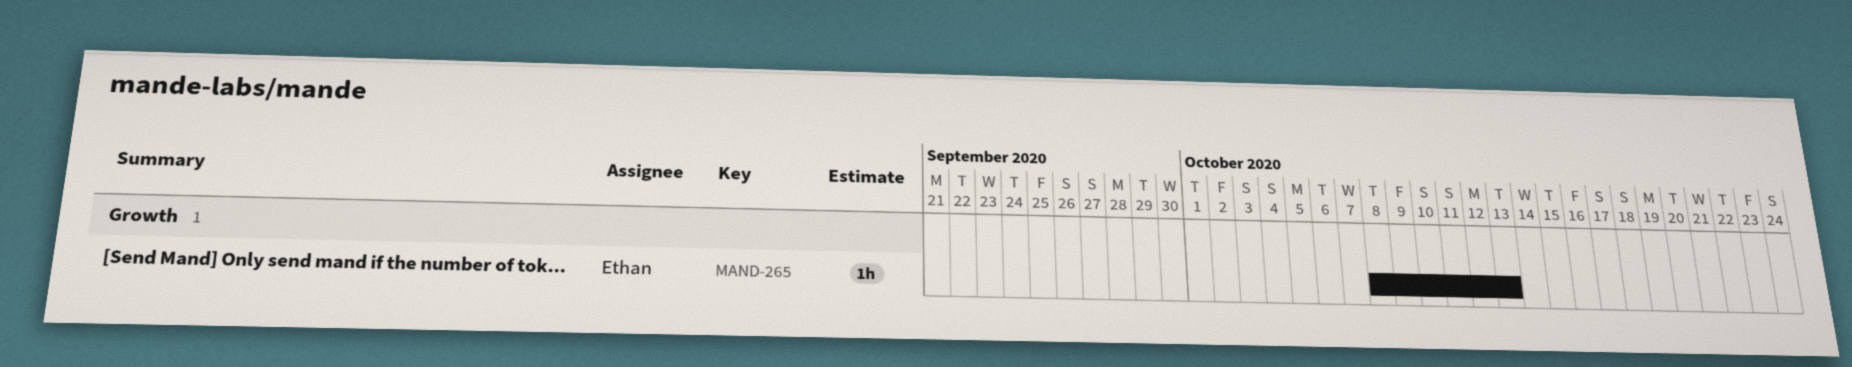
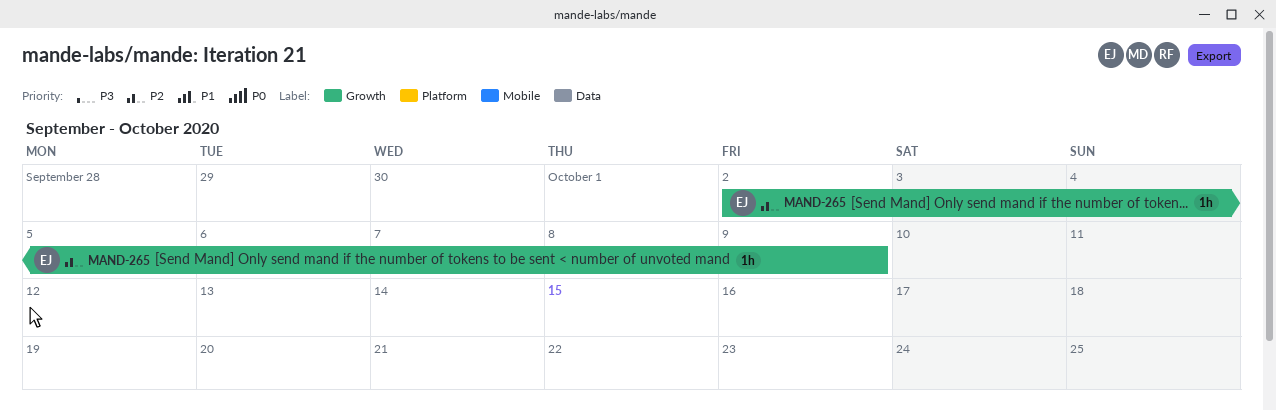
MAND-265, start: Oct 8 -> Oct 2
MAND-265, due: Oct 13 -> Oct 9

